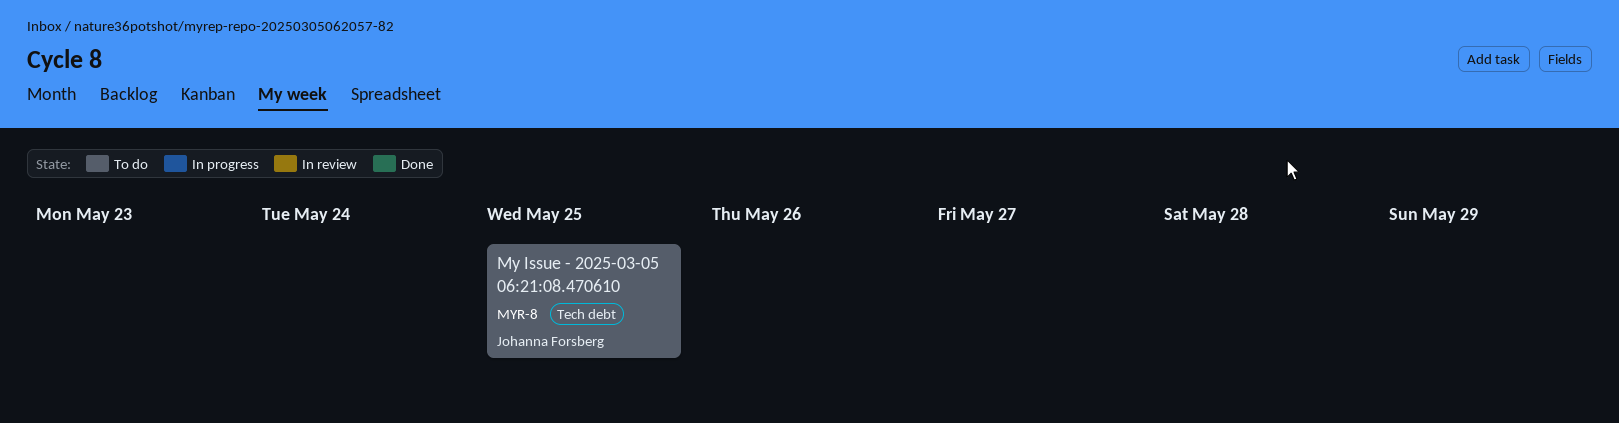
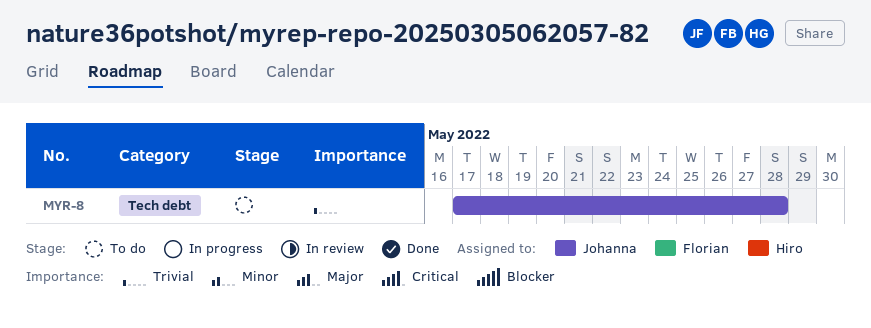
MYR-8, due: May 25 -> May 28

